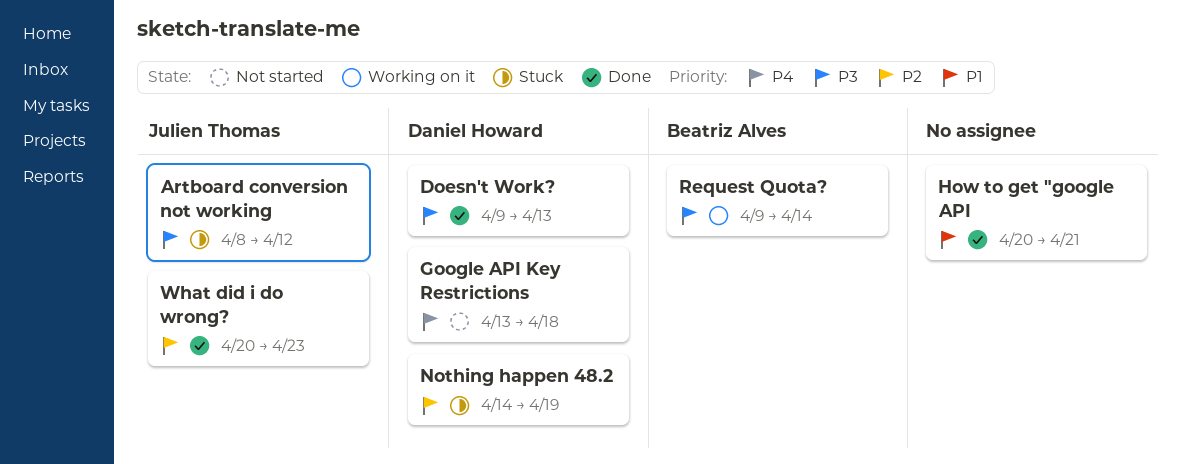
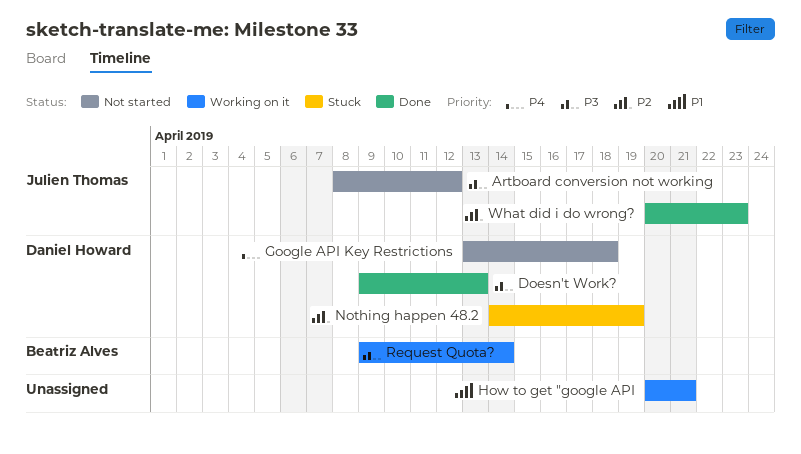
Artboard conversion not working, status: Stuck -> Not started
How to get "google API, status: Done -> Working on it

